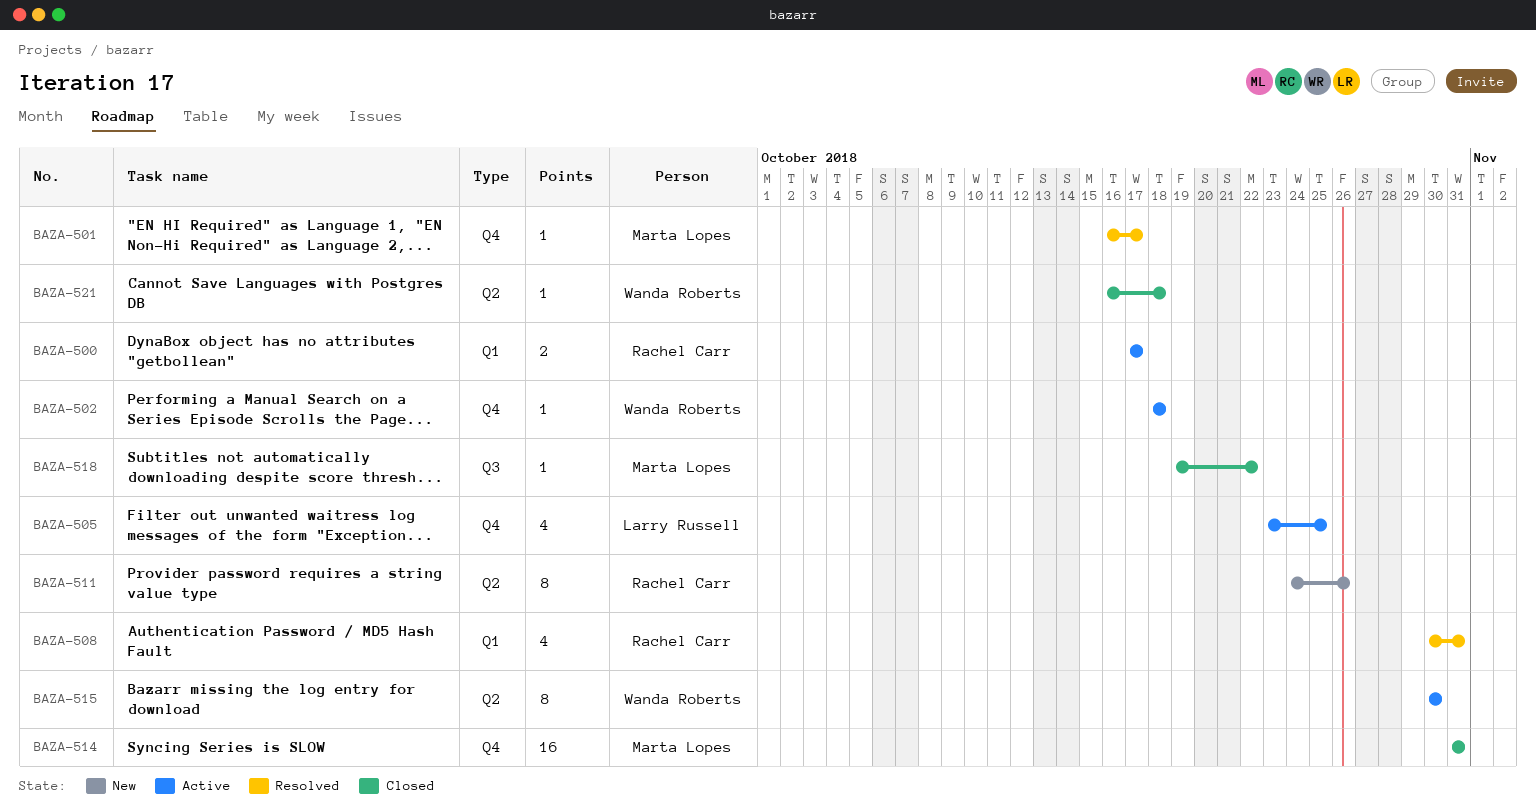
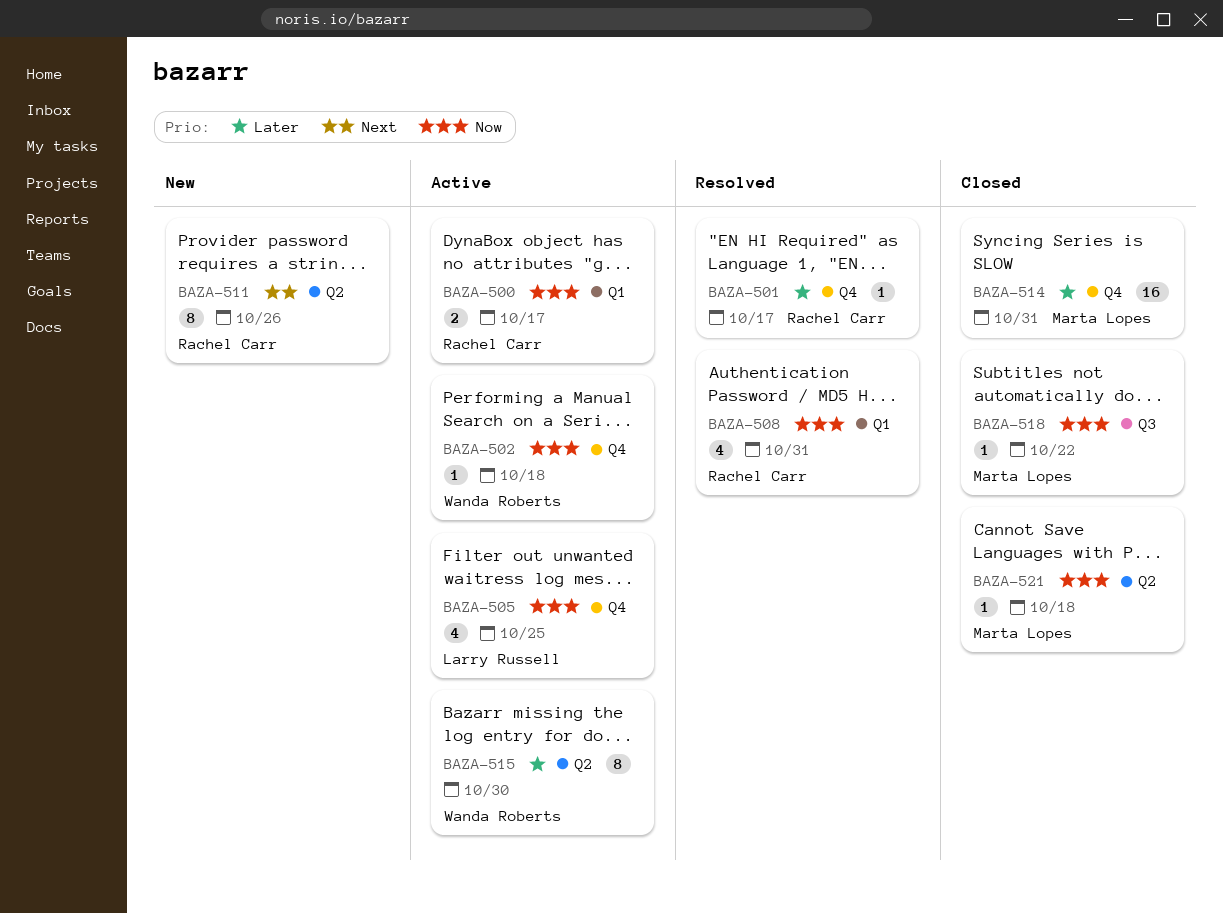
BAZA-501, owner: Marta Lopes -> Rachel Carr
BAZA-521, owner: Wanda Roberts -> Marta Lopes

